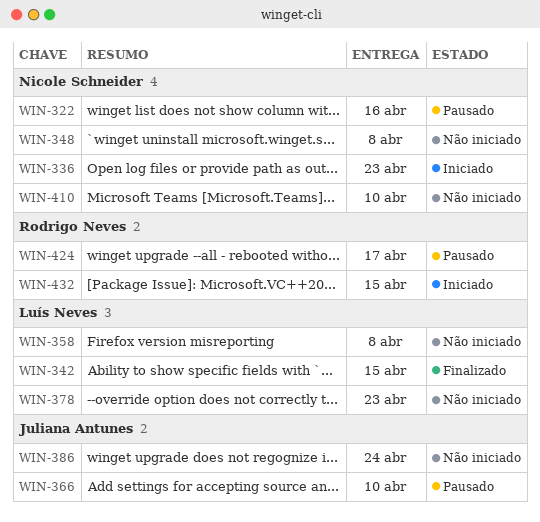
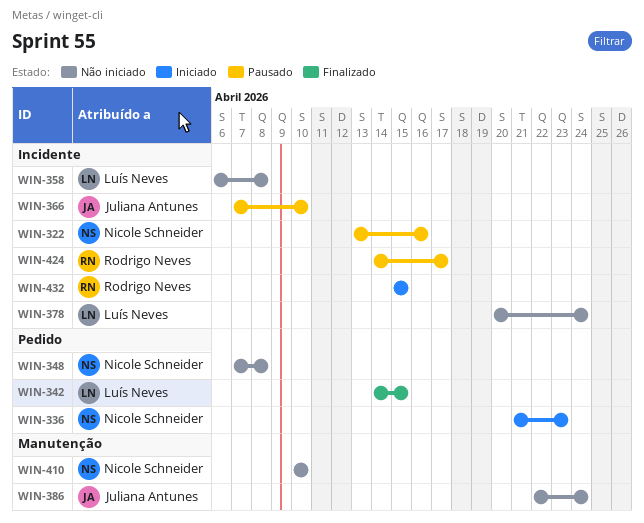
WIN-378, due: Apr 23 -> Apr 24

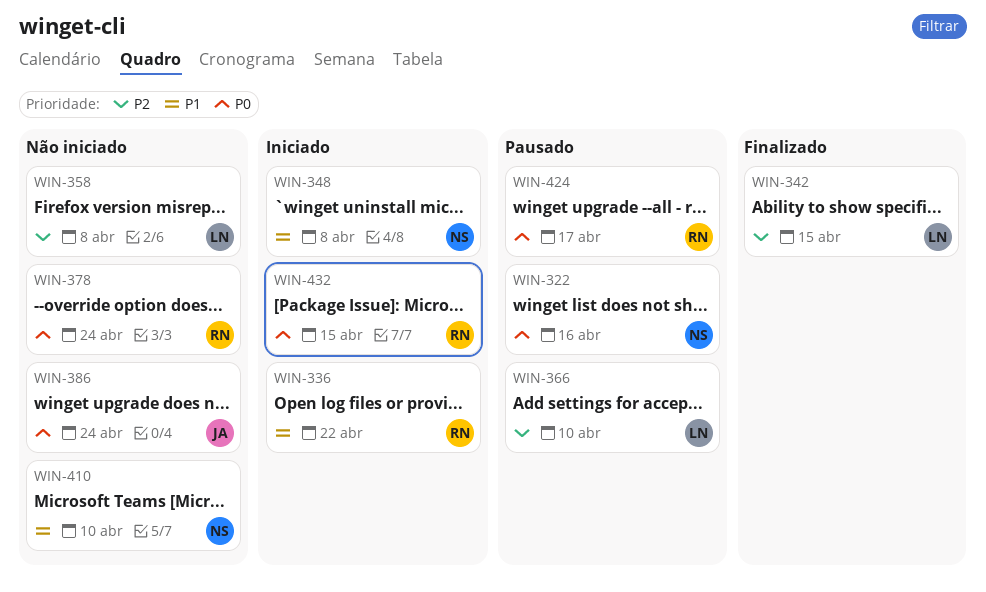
WIN-336, owner: Nicole Schneider -> Rodrigo Neves
WIN-336, due: Apr 23 -> Apr 22
WIN-348, status: Não iniciado -> Iniciado
WIN-366, owner: Juliana Antunes -> Luís Neves
WIN-378, owner: Luís Neves -> Rodrigo Neves

